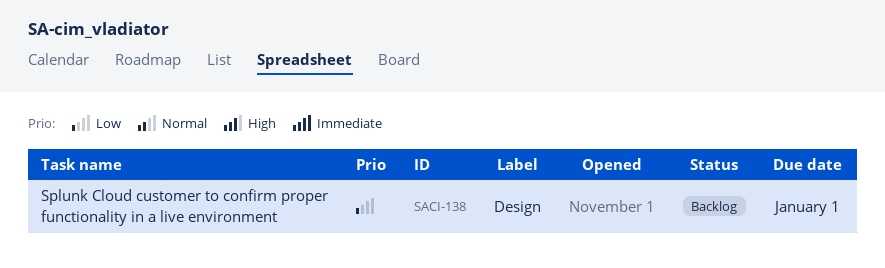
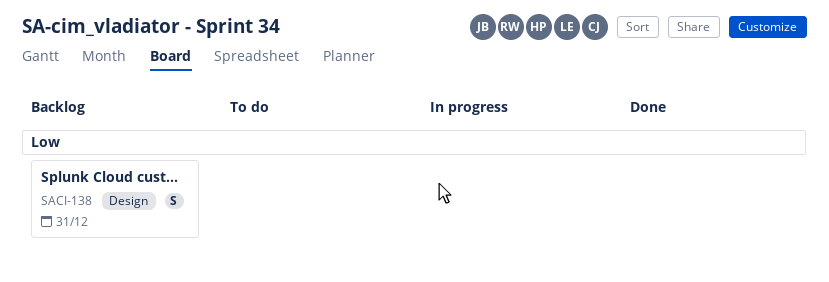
SACI-138, due: Jan 1 -> Dec 31

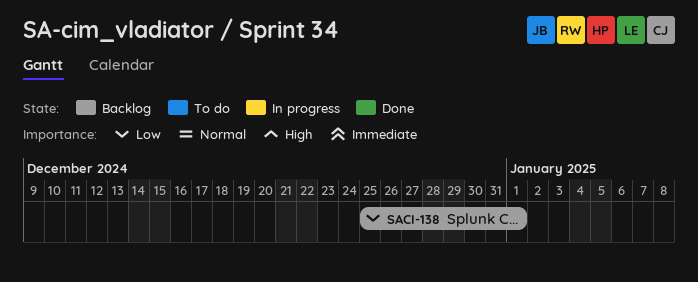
SACI-138, due: Dec 31 -> Jan 1

